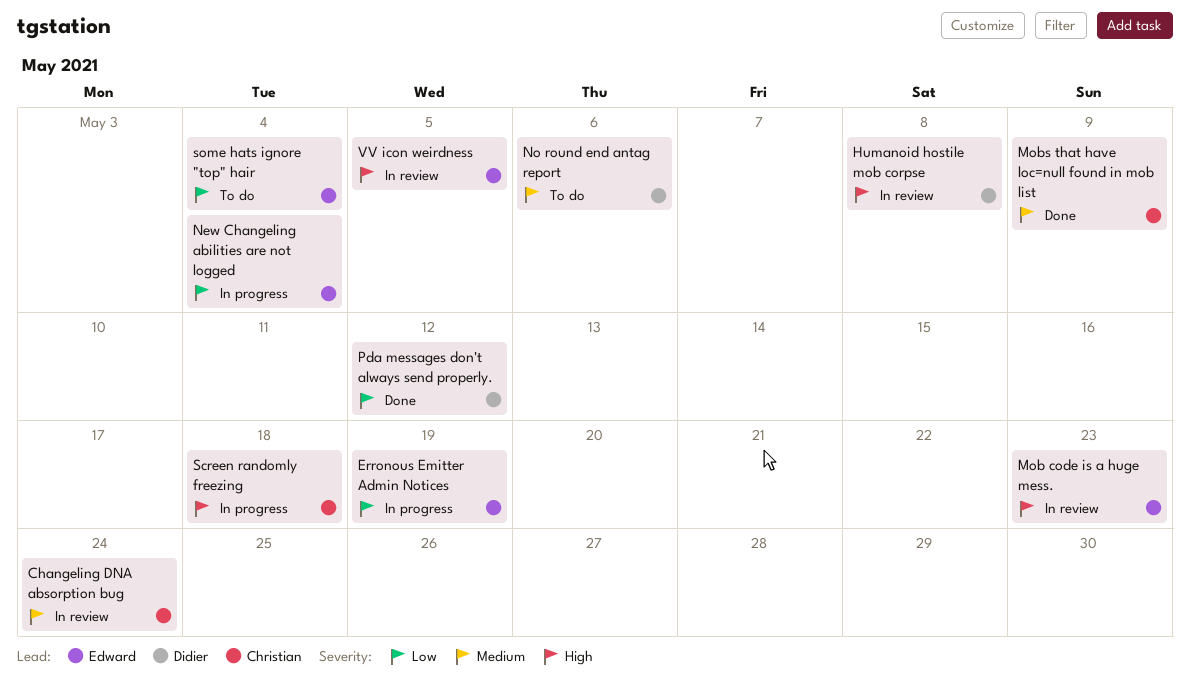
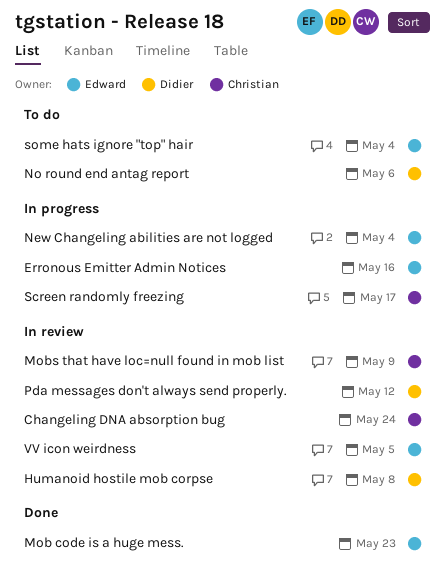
Erronous Emitter Admin Notices, due: May 19 -> May 16
Mob code is a huge mess., status: In review -> Done
Mobs that have loc=null found in mob list, status: Done -> In review
Pda messages don't always send properly., status: Done -> In review
Screen randomly freezing, due: May 18 -> May 17

